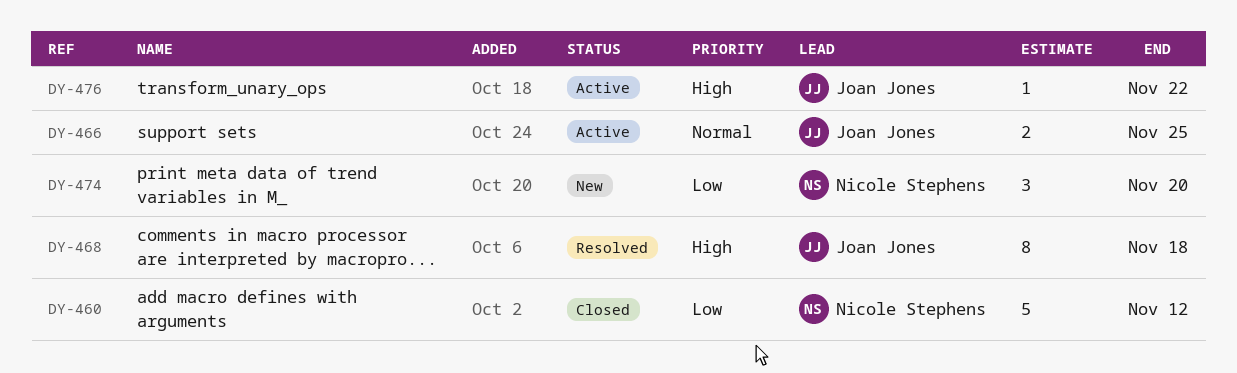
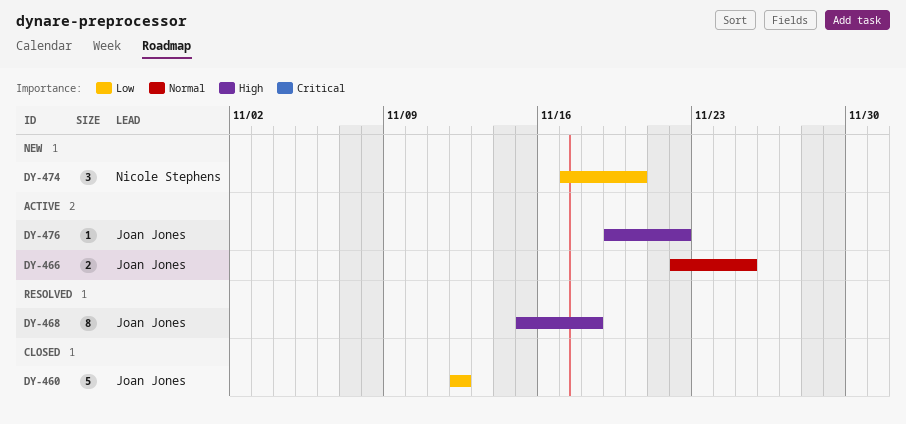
DY-460, owner: Nicole Stephens -> Joan Jones

